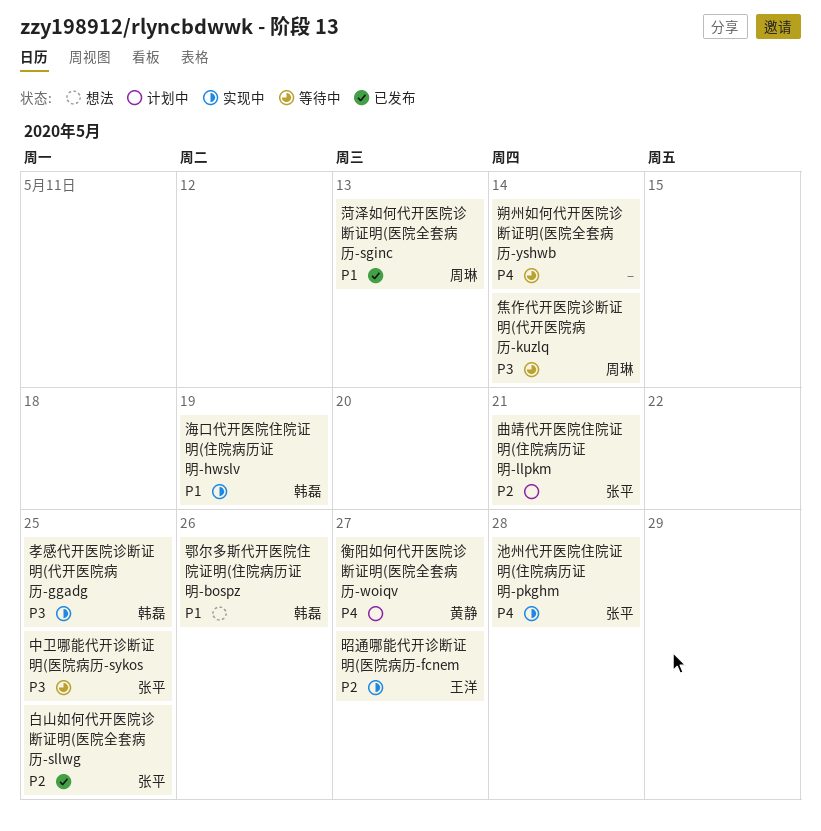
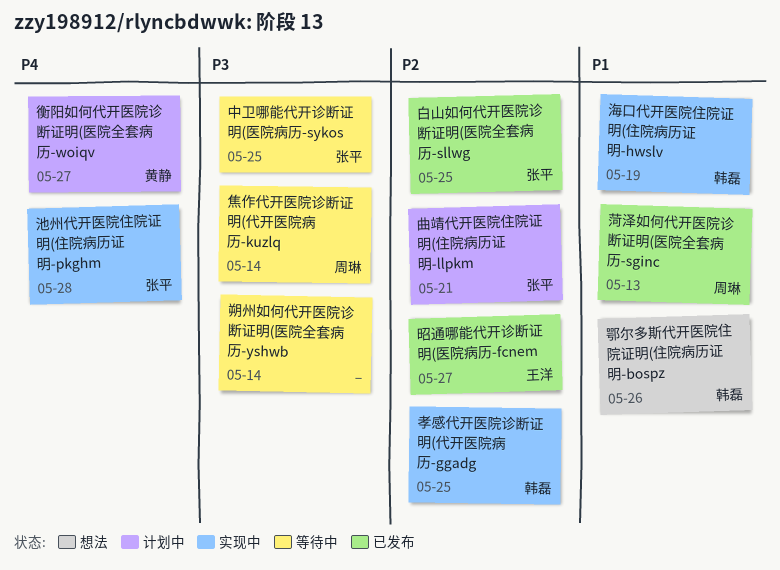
孝感代开医院诊断证明(代开医院病历-ggadg, priority: P3 -> P2
昭通哪能代开诊断证明(医院病历-fcnem, status: 实现中 -> 已发布
朔州如何代开医院诊断证明(医院全套病历-yshwb, priority: P4 -> P3

